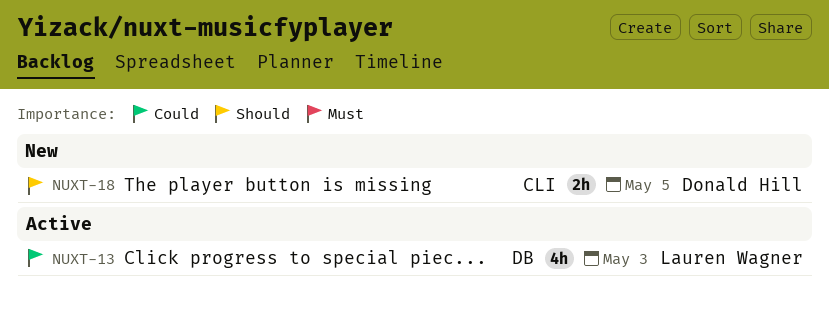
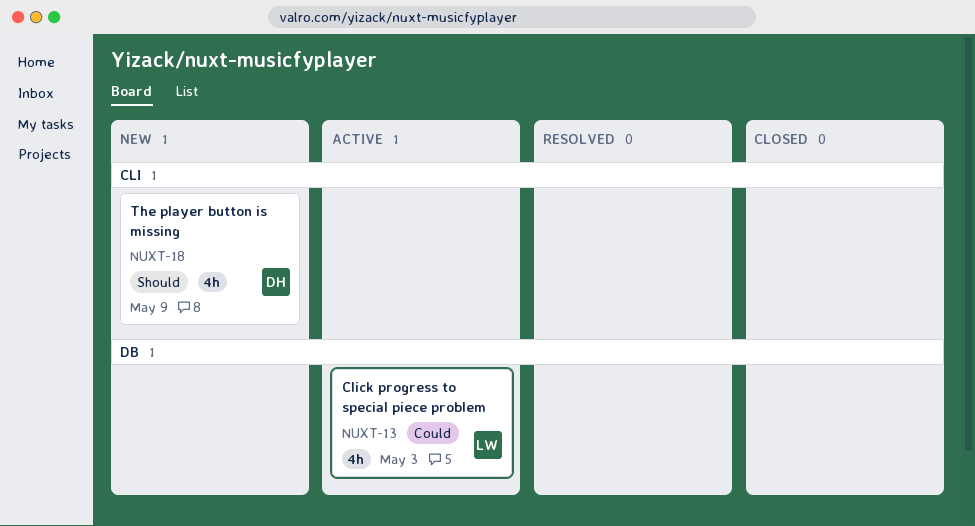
NUXT-18, estimate: 2h -> 4h
NUXT-18, due: May 5 -> May 9

